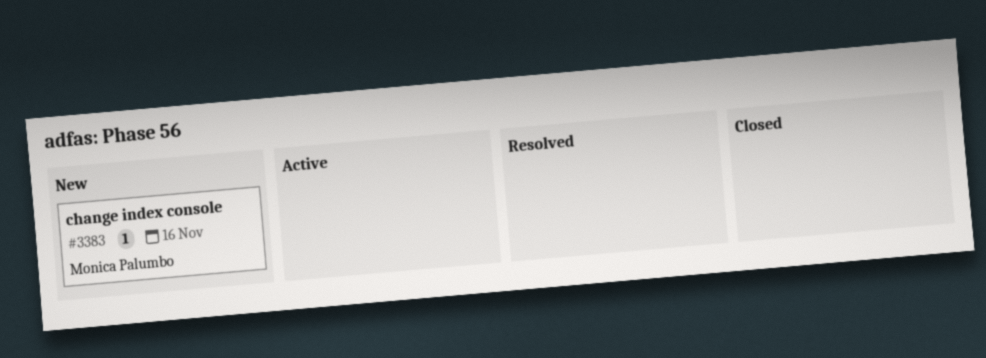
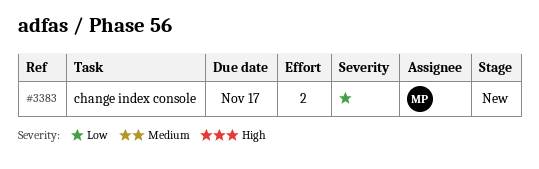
#3383, estimate: 1 -> 2
#3383, due: Nov 16 -> Nov 17

